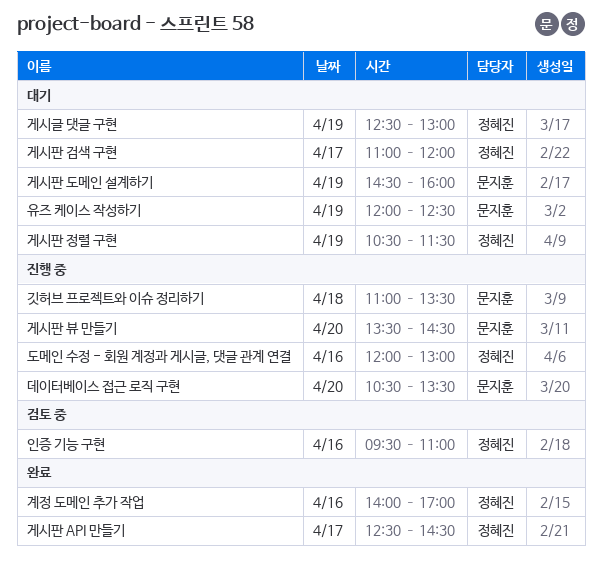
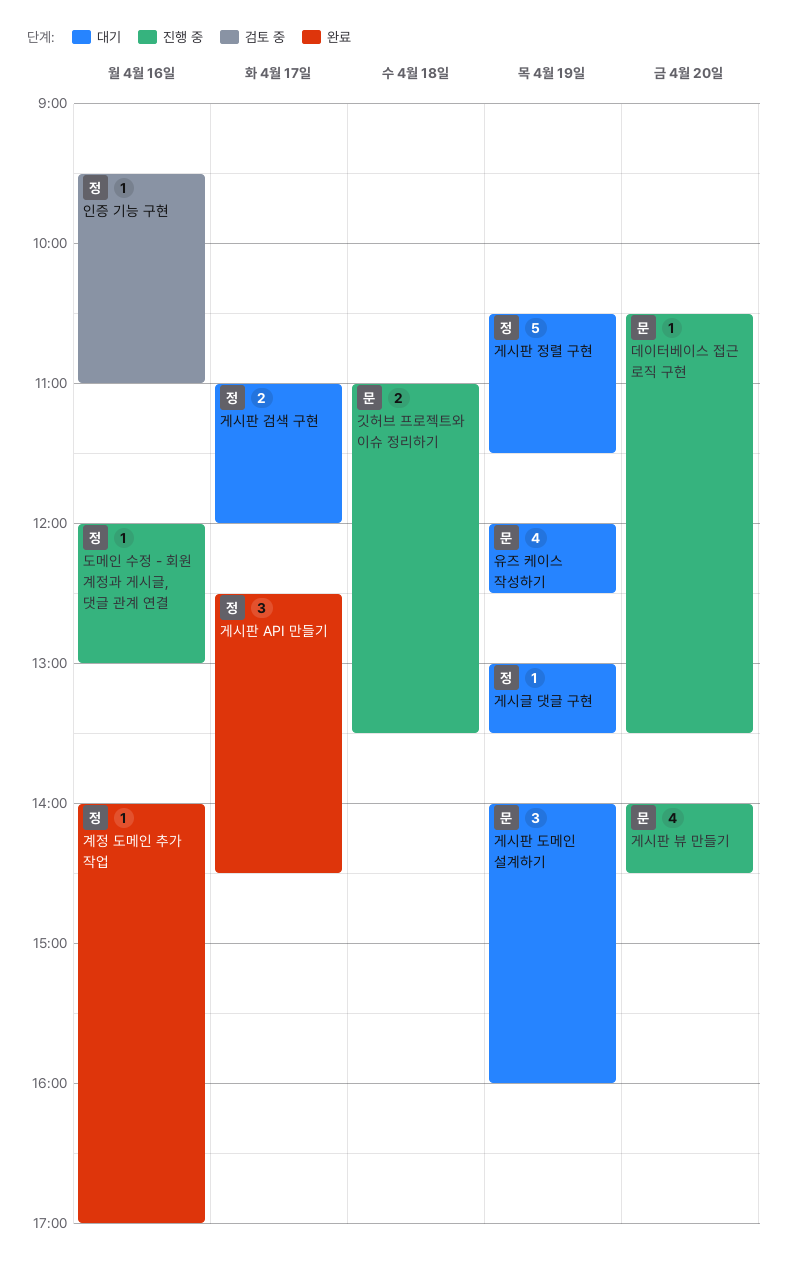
게시글 댓글 구현, begins: 12:30 -> 13:00
게시글 댓글 구현, ends: 13:00 -> 13:30
게시판 도메인 설계하기, begins: 14:30 -> 14:00
게시판 뷰 만들기, begins: 13:30 -> 14:00

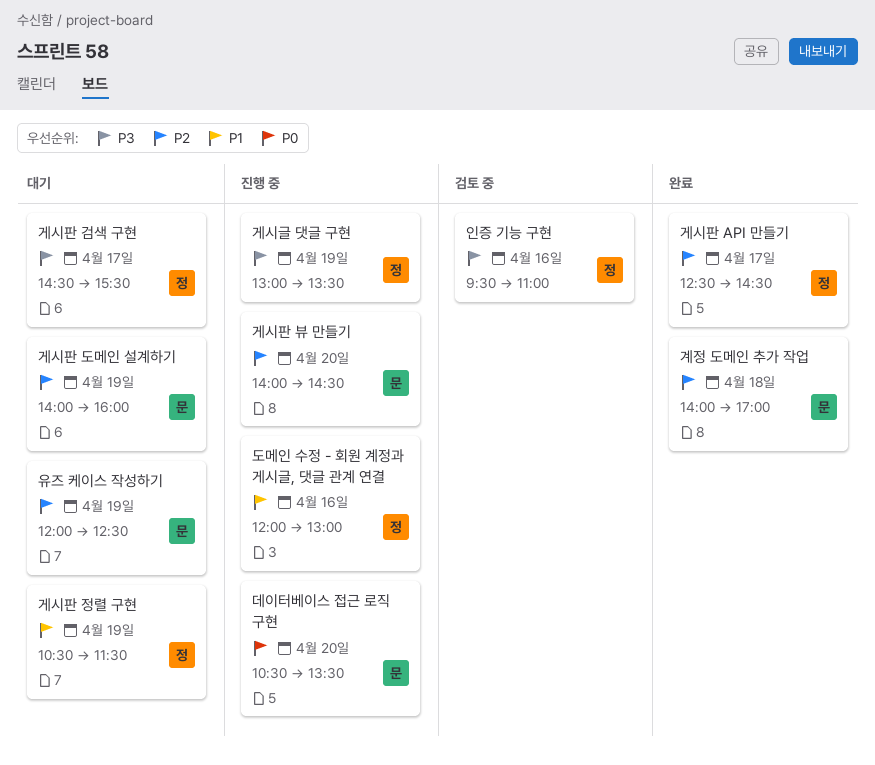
게시글 댓글 구현, status: 대기 -> 진행 중
게시판 검색 구현, begins: 11:00 -> 14:30
게시판 검색 구현, ends: 12:00 -> 15:30
계정 도메인 추가 작업, owner: 정 -> 문
계정 도메인 추가 작업, day: Apr 16 -> Apr 18
깃허브 프로젝트와 이슈 정리하기: present -> none

